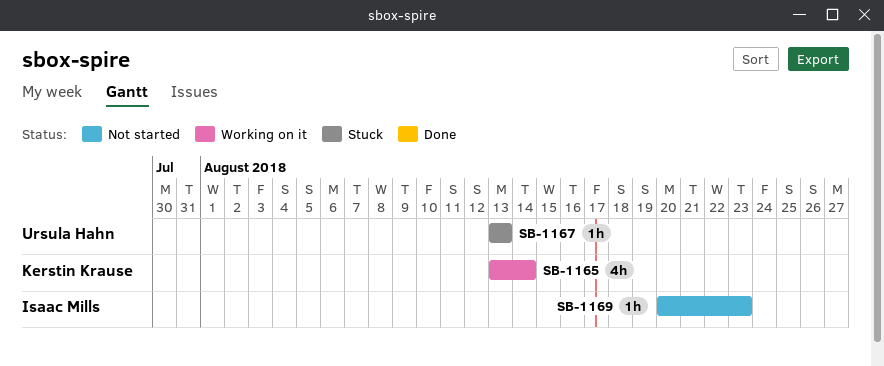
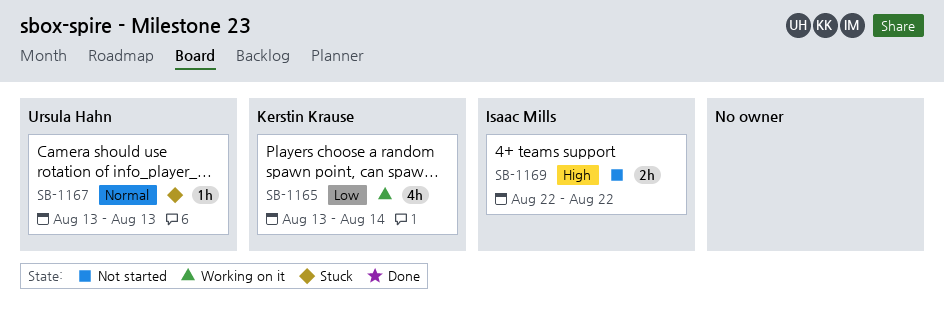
SB-1169, estimate: 1h -> 2h
SB-1169, start: Aug 20 -> Aug 22
SB-1169, due: Aug 23 -> Aug 22

